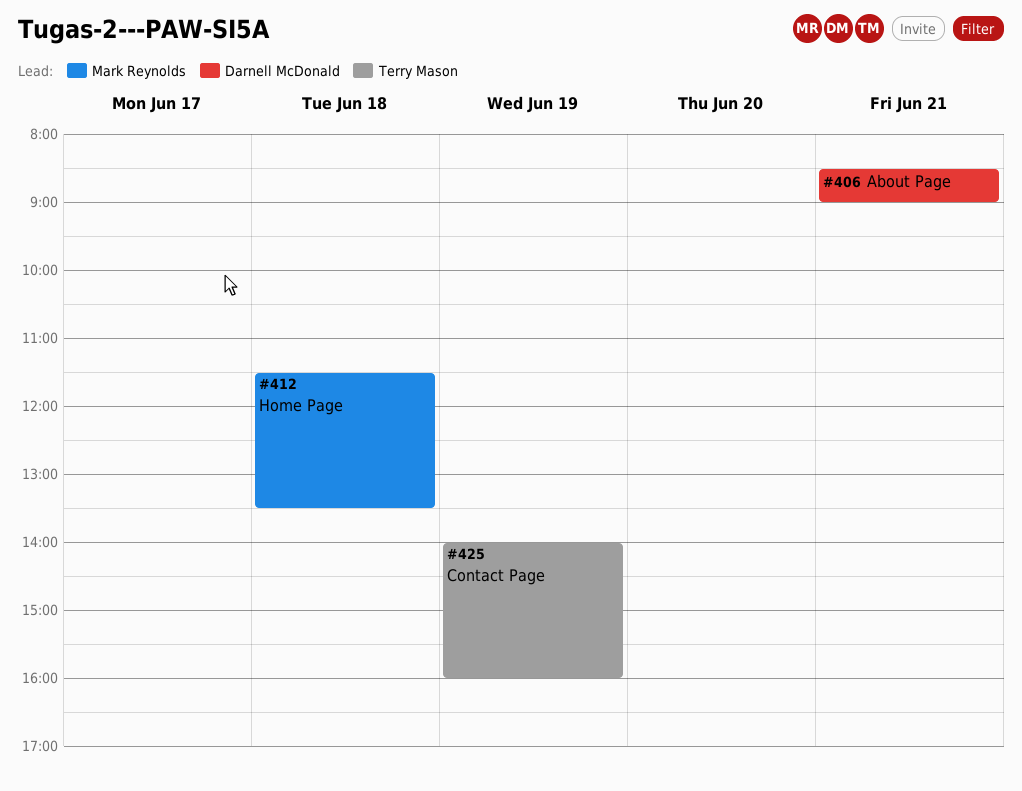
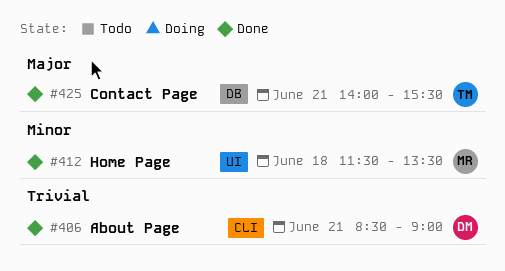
#425, day: Jun 19 -> Jun 21
#425, ends: 16:00 -> 15:30

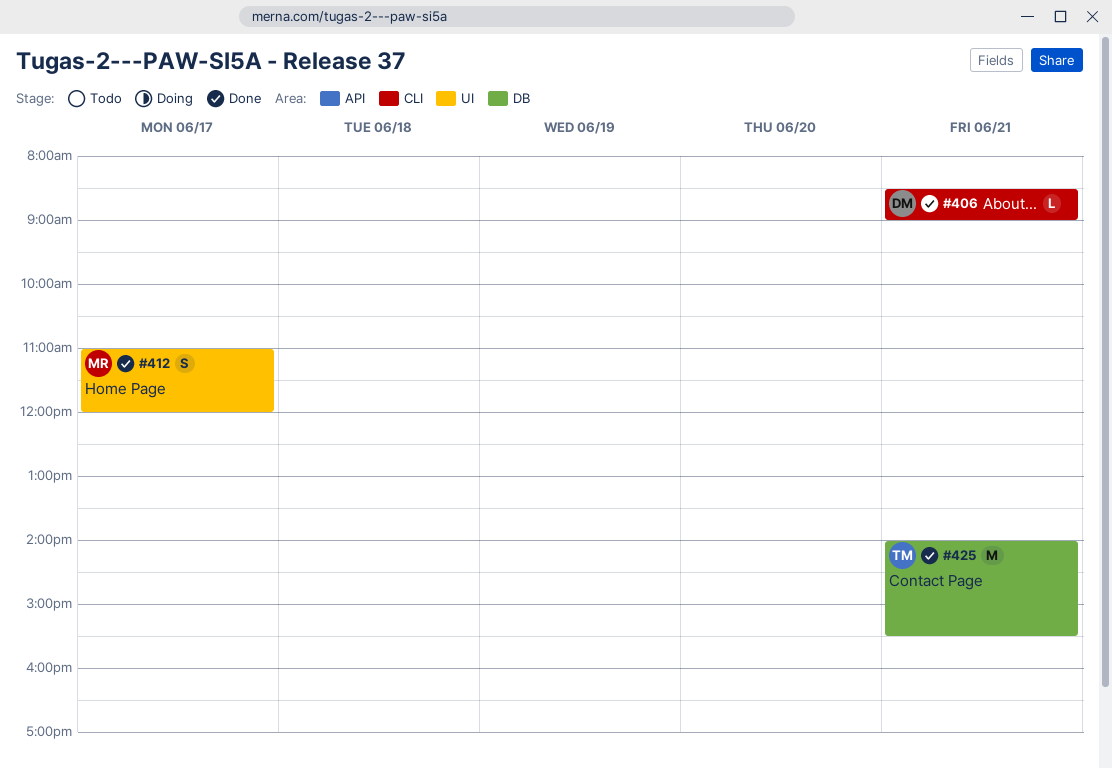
#412, day: Jun 18 -> Jun 17
#412, begins: 11:30 -> 11:00
#412, ends: 13:30 -> 12:00

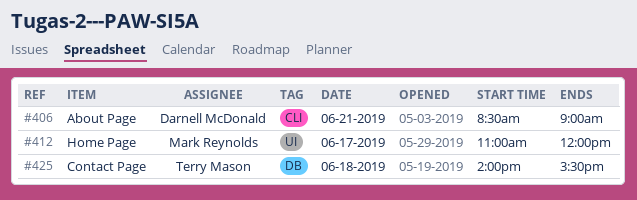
#425, day: Jun 21 -> Jun 18

